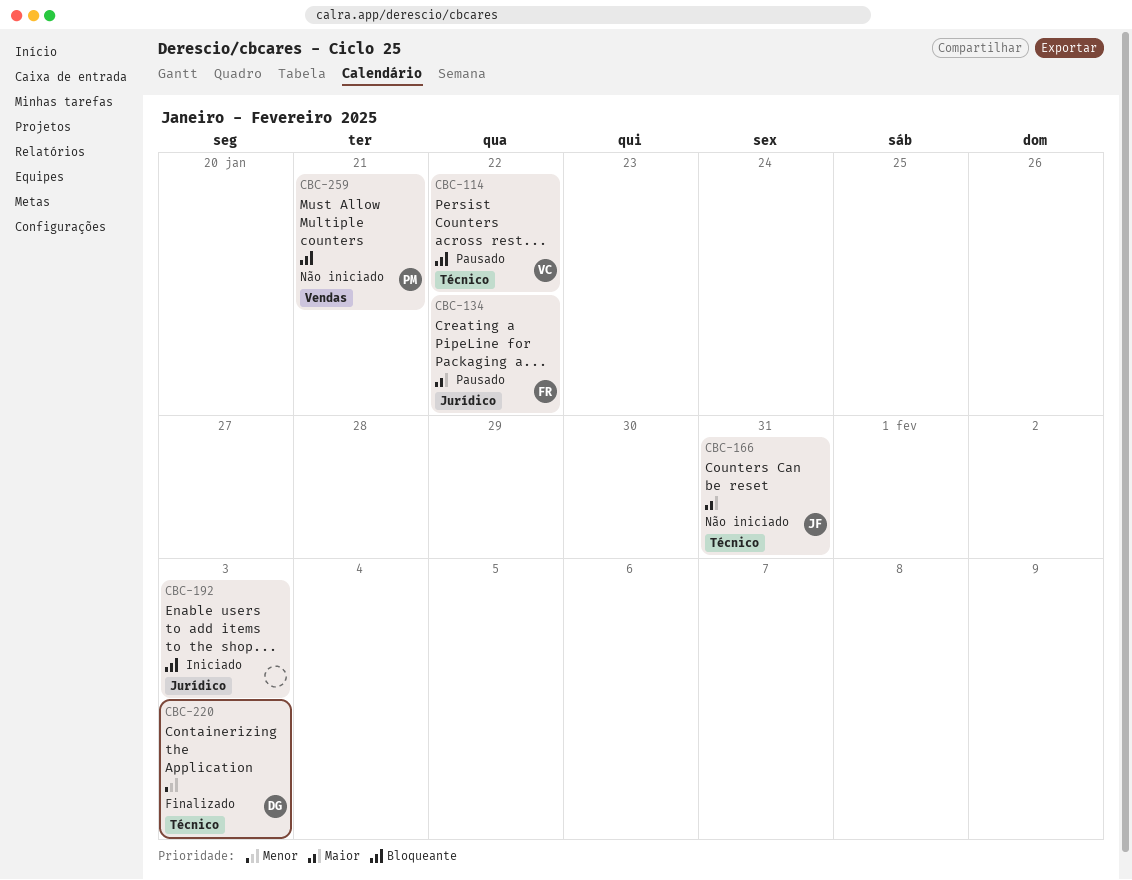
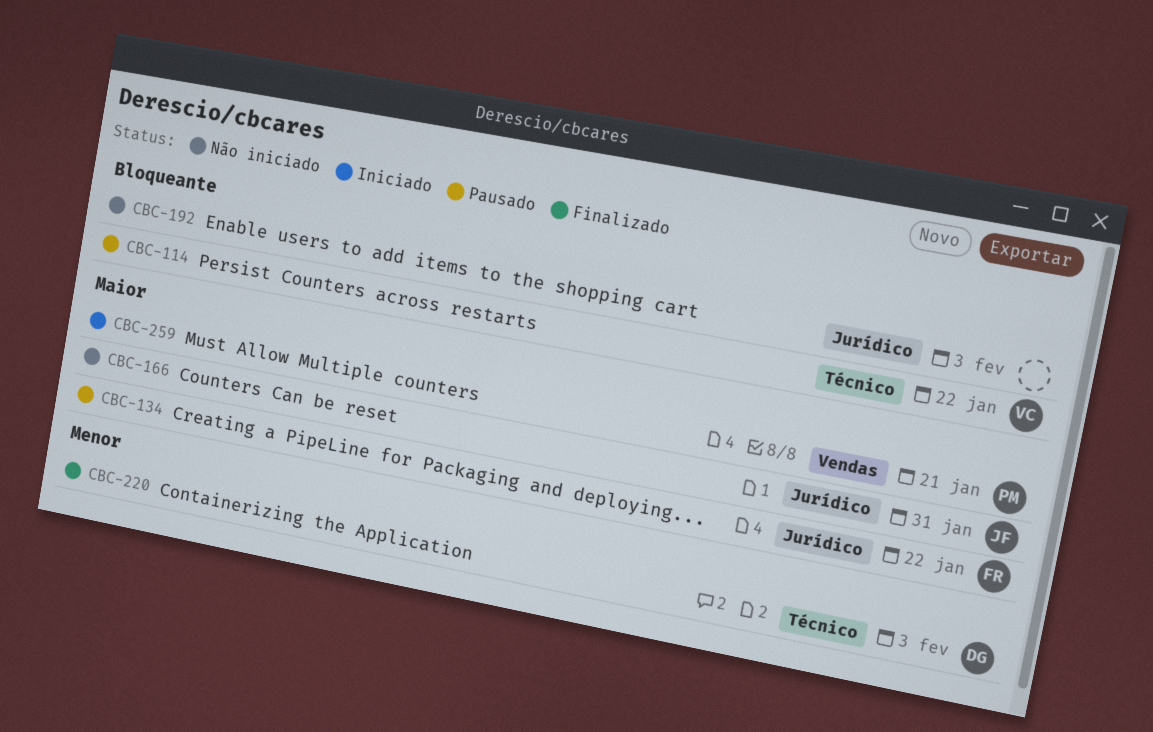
CBC-166, label: Técnico -> Jurídico
CBC-192, status: Iniciado -> Não iniciado
CBC-259, status: Não iniciado -> Iniciado
CBC-259, priority: Bloqueante -> Maior

